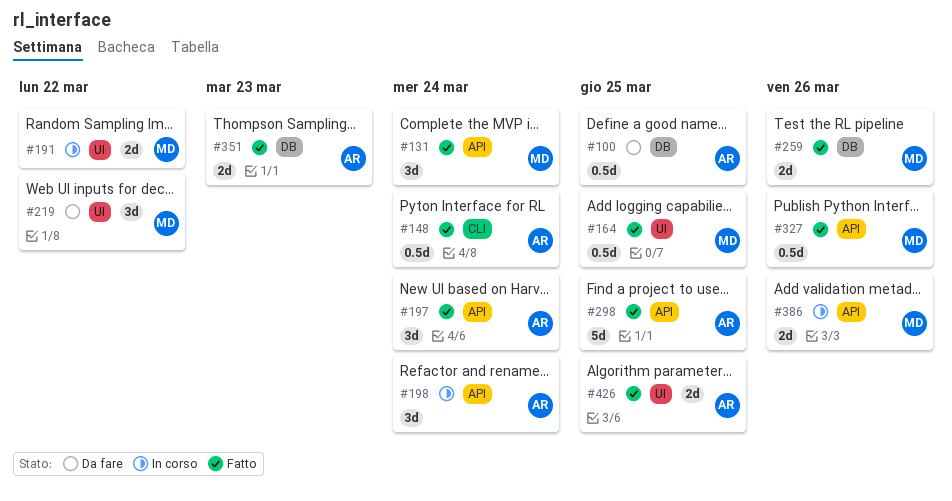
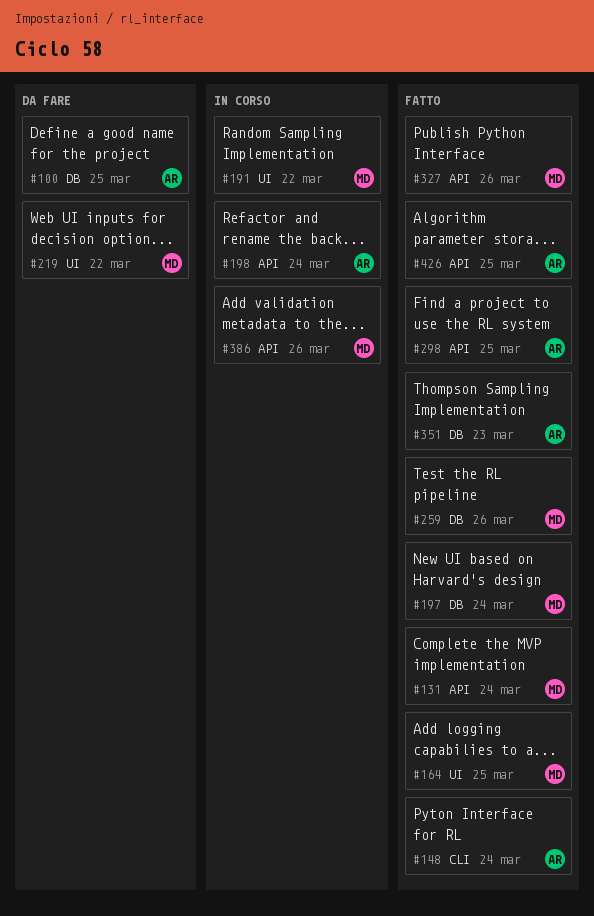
#197, owner: AR -> MD
#197, label: API -> DB
#426, label: UI -> API

